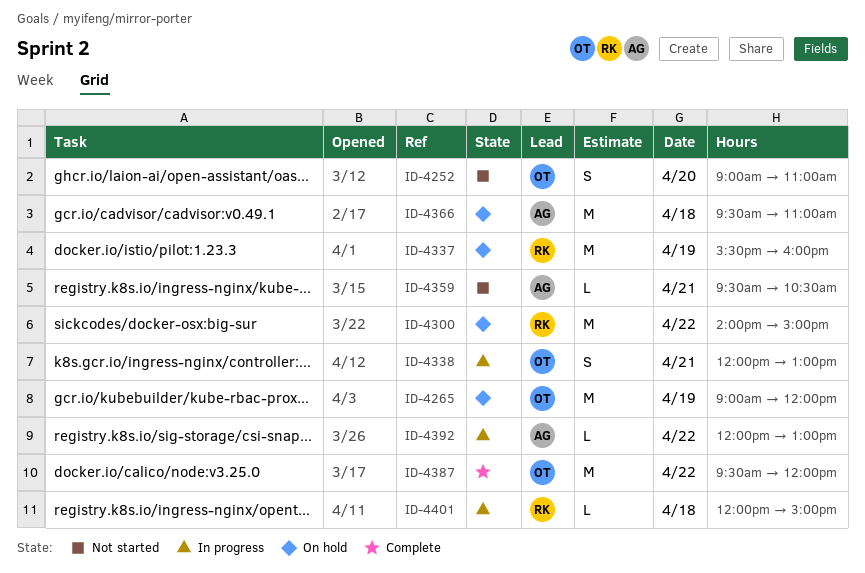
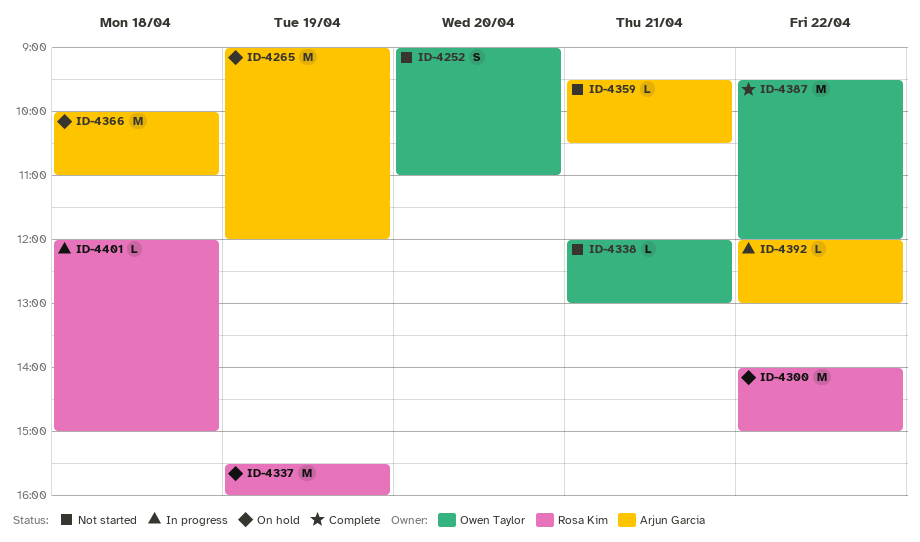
ID-4265, owner: Owen Taylor -> Arjun Garcia
ID-4338, status: In progress -> Not started
ID-4338, estimate: S -> L
ID-4366, begins: 09:30 -> 10:00

